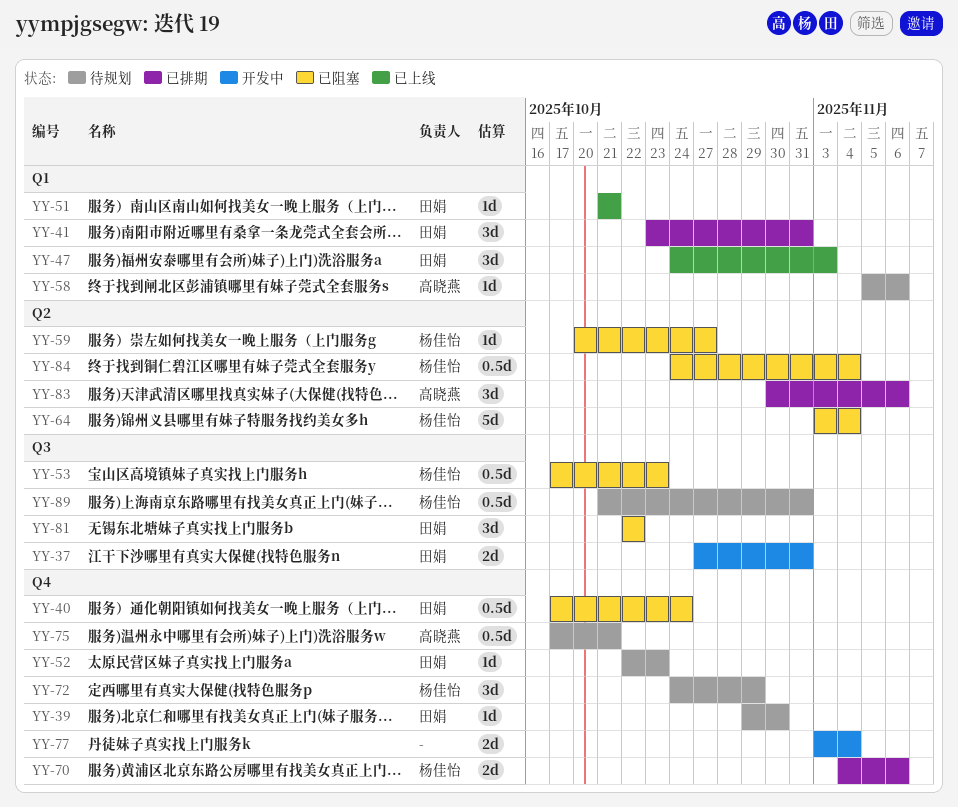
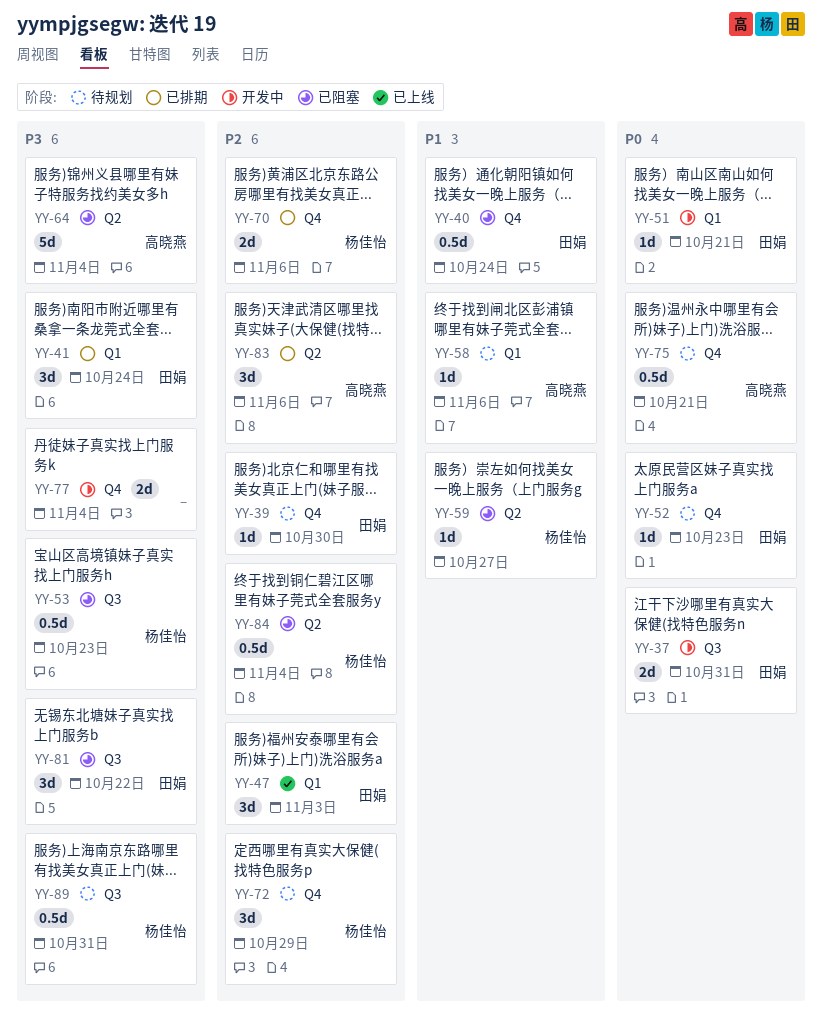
YY-41, due: Oct 31 -> Oct 24
YY-51, status: 已上线 -> 开发中
YY-64, owner: 杨佳怡 -> 高晓燕

